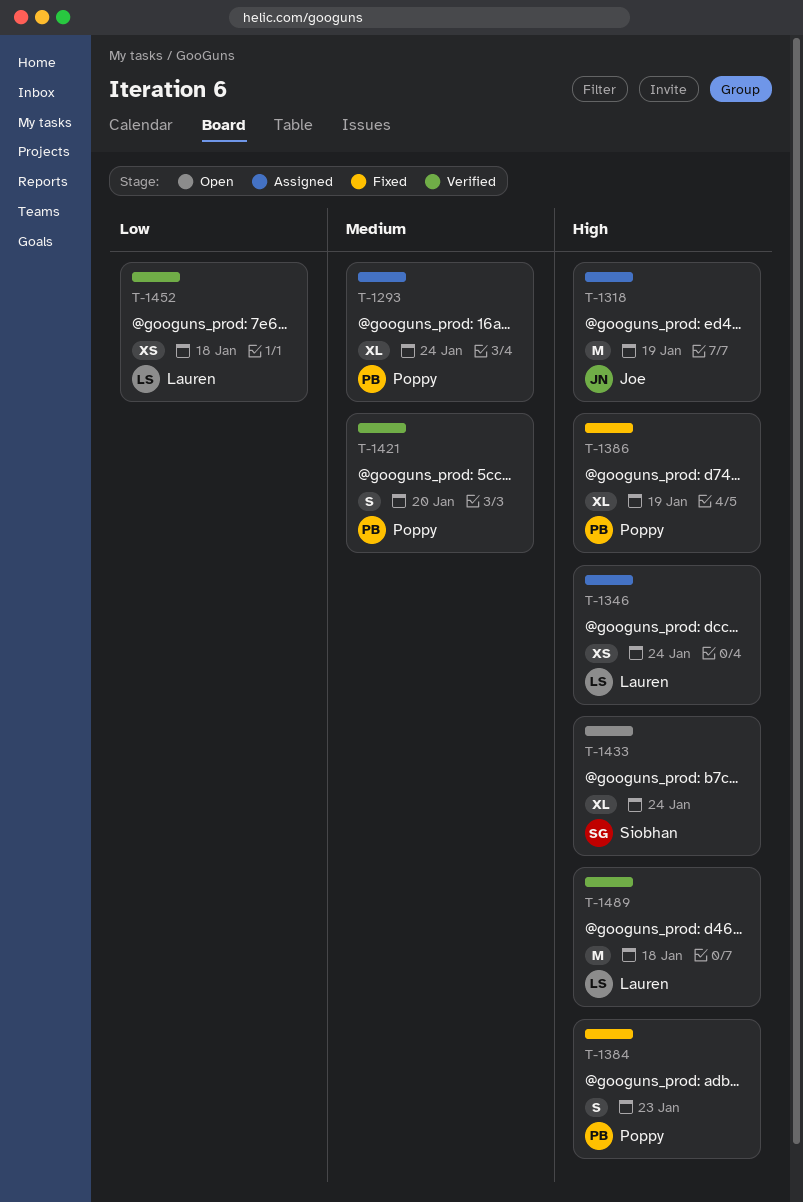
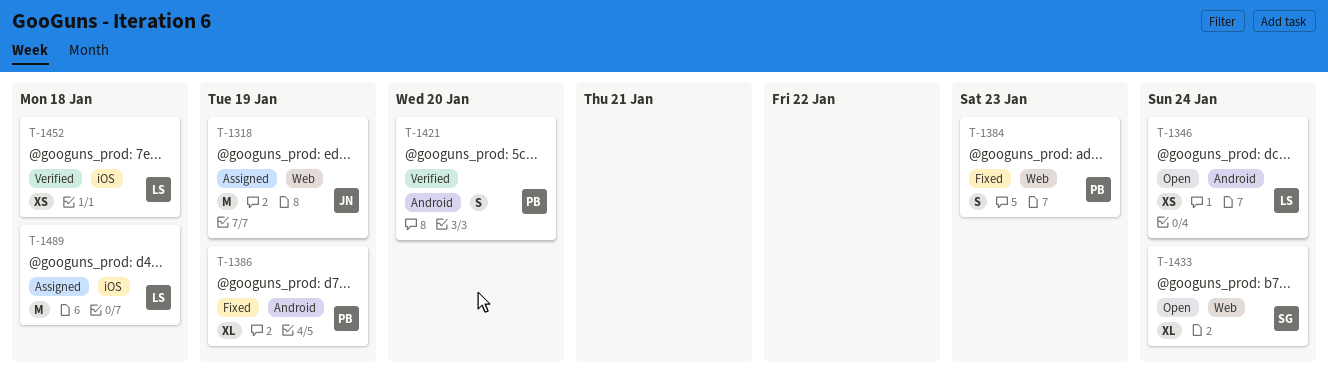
T-1293: present -> none
T-1346, status: Assigned -> Open
T-1489, status: Verified -> Assigned

